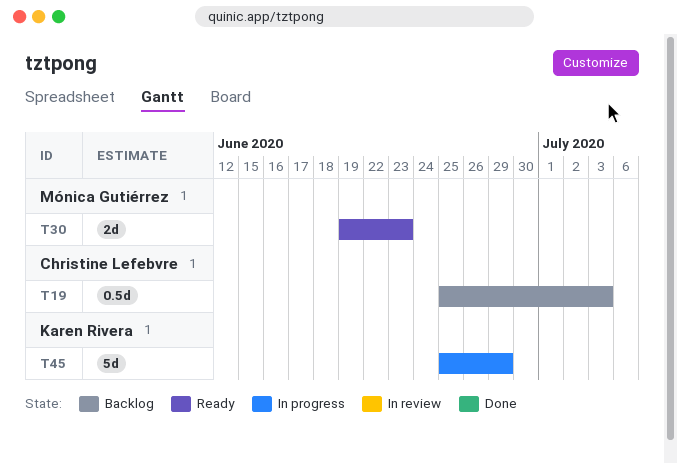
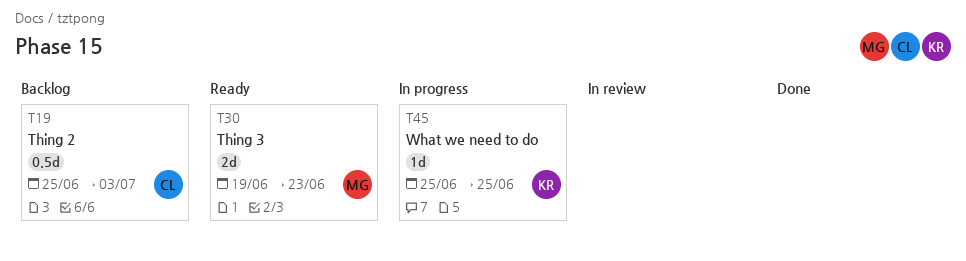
T45, estimate: 5d -> 1d
T45, due: Jun 29 -> Jun 25

